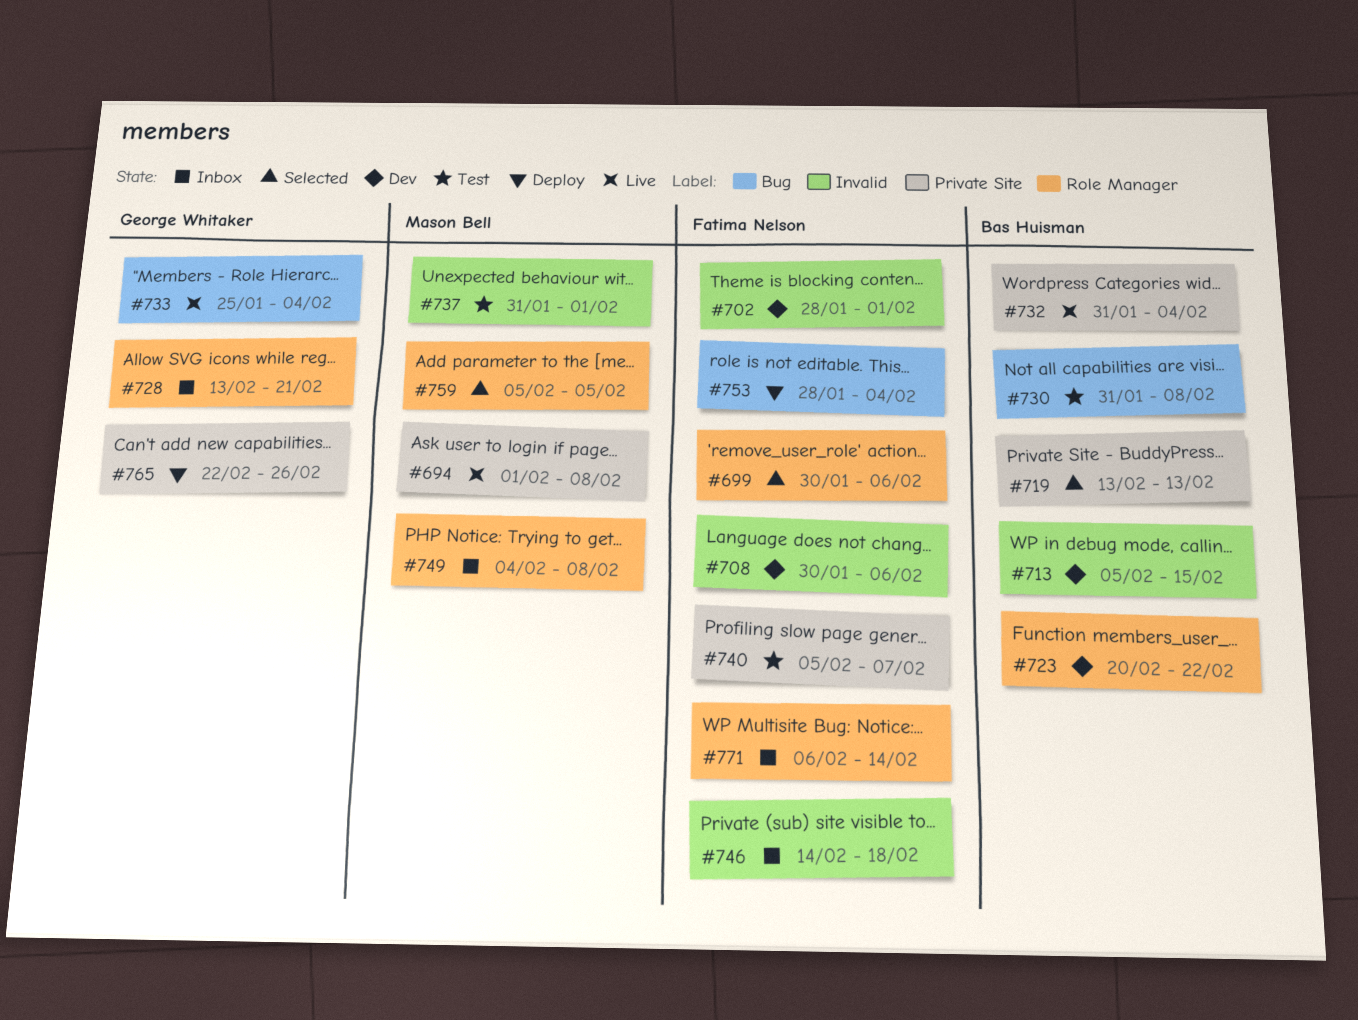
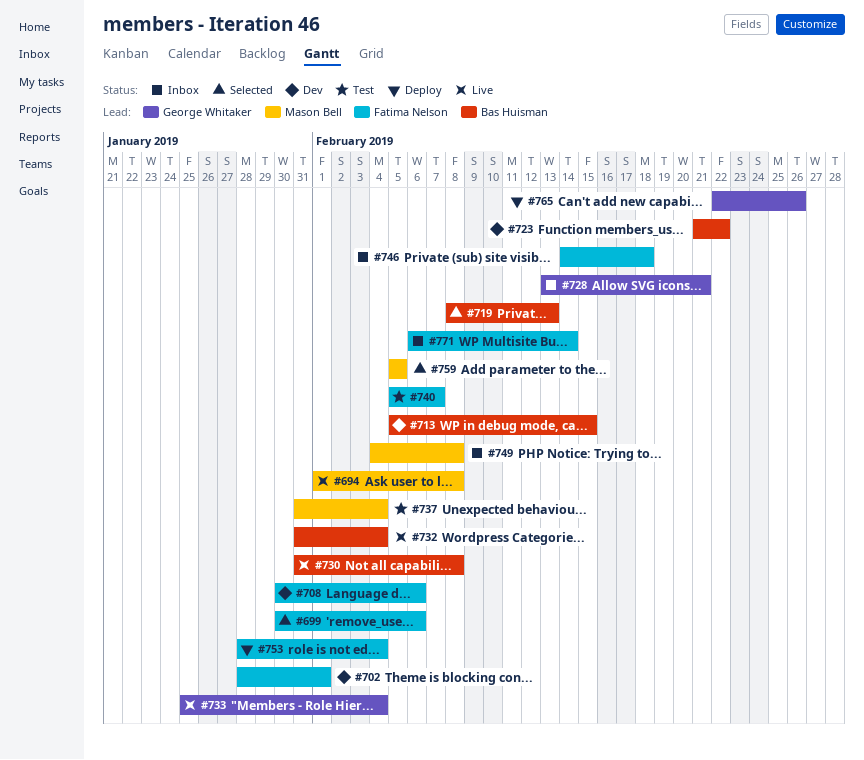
#719, start: Feb 13 -> Feb 8
#723, start: Feb 20 -> Feb 21
#730, status: Test -> Live
#737, due: Feb 1 -> Feb 4

